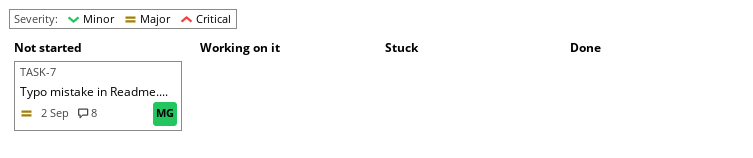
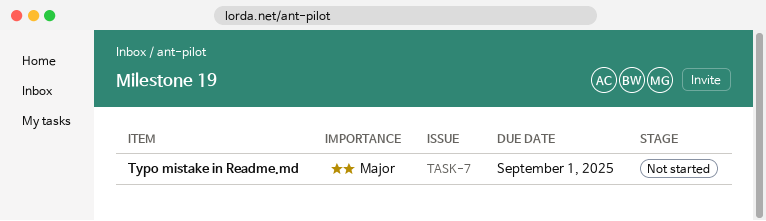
TASK-7, due: Sep 2 -> Sep 1

